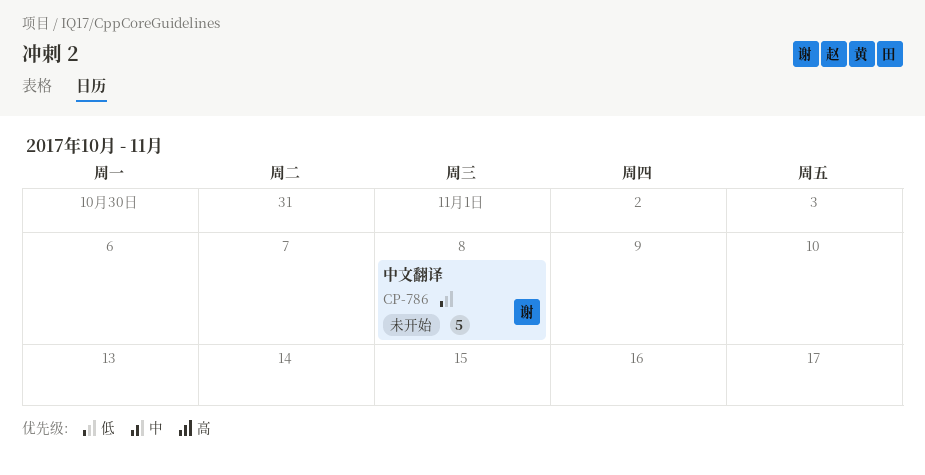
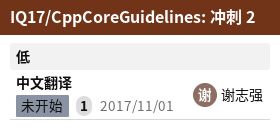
中文翻译, estimate: 5 -> 1
中文翻译, due: Nov 8 -> Nov 1

